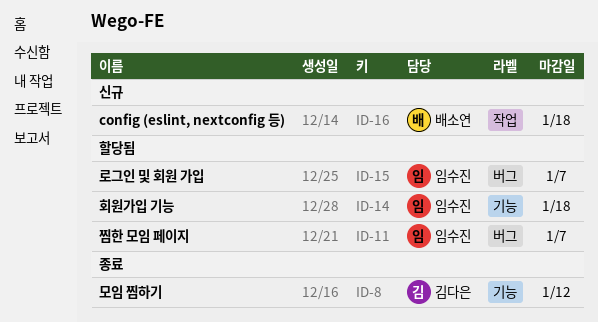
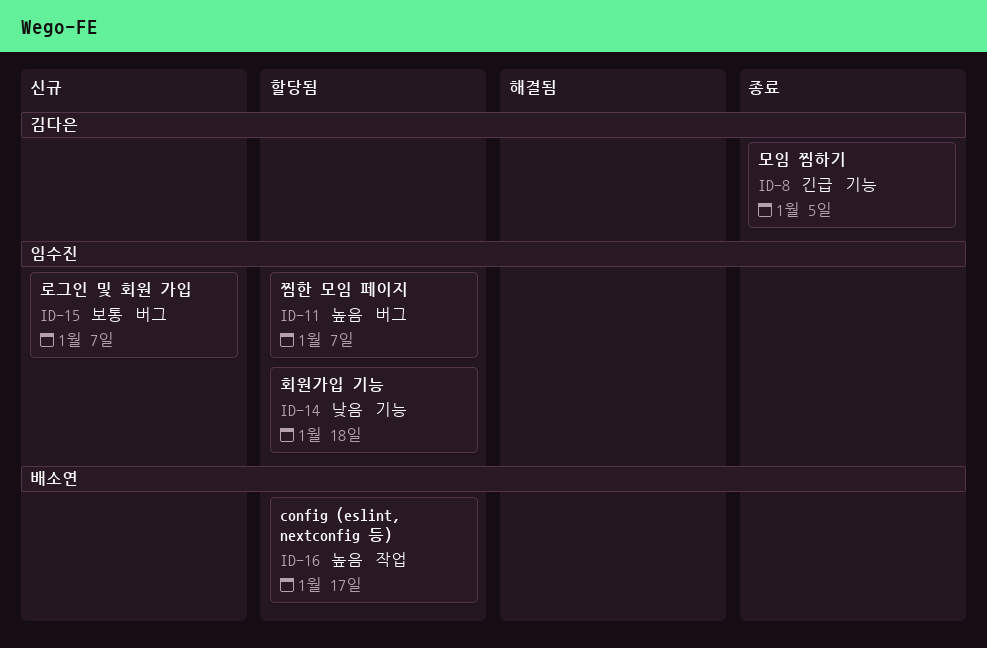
ID-8, due: Jan 12 -> Jan 5
ID-15, status: 할당됨 -> 신규
ID-16, status: 신규 -> 할당됨
ID-16, due: Jan 18 -> Jan 17

